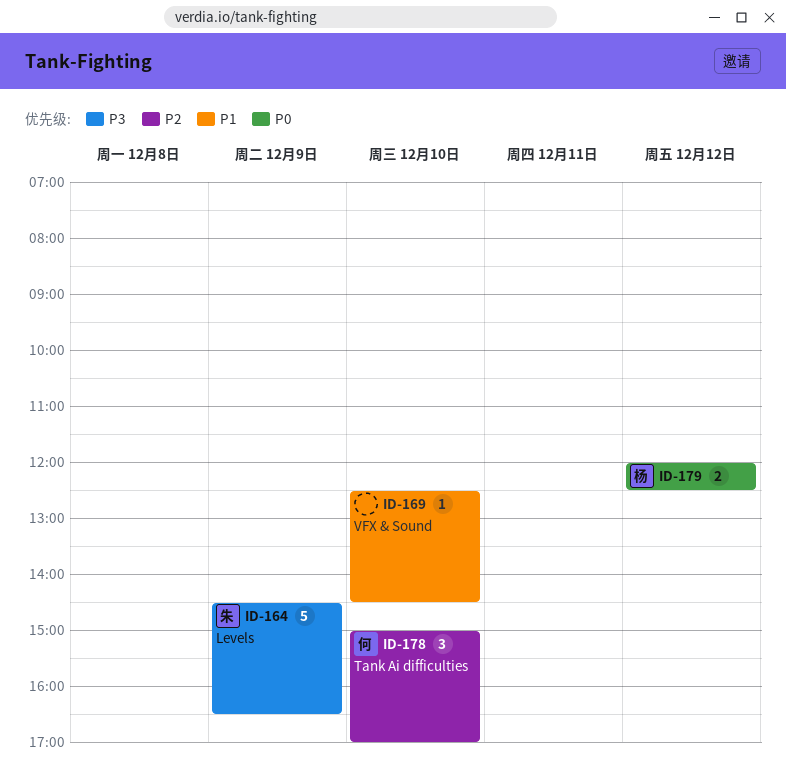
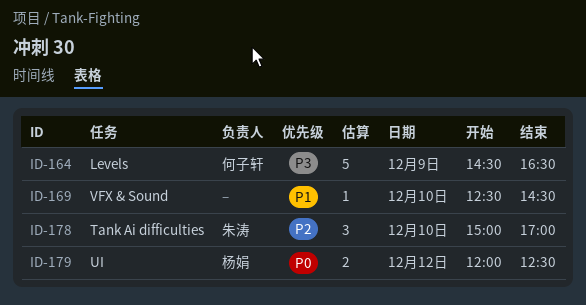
ID-164, owner: 朱涛 -> 何子轩
ID-178, owner: 何子轩 -> 朱涛

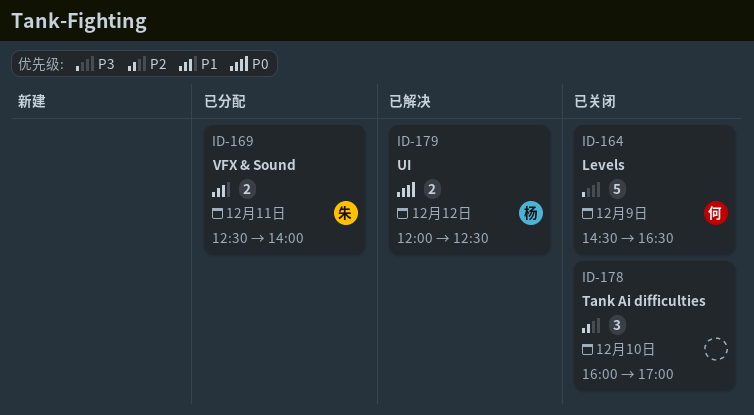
ID-169, owner: none -> 朱涛
ID-169, estimate: 1 -> 2
ID-169, day: Dec 10 -> Dec 11
ID-169, ends: 14:30 -> 14:00
ID-178, owner: 朱涛 -> none
ID-178, begins: 15:00 -> 16:00

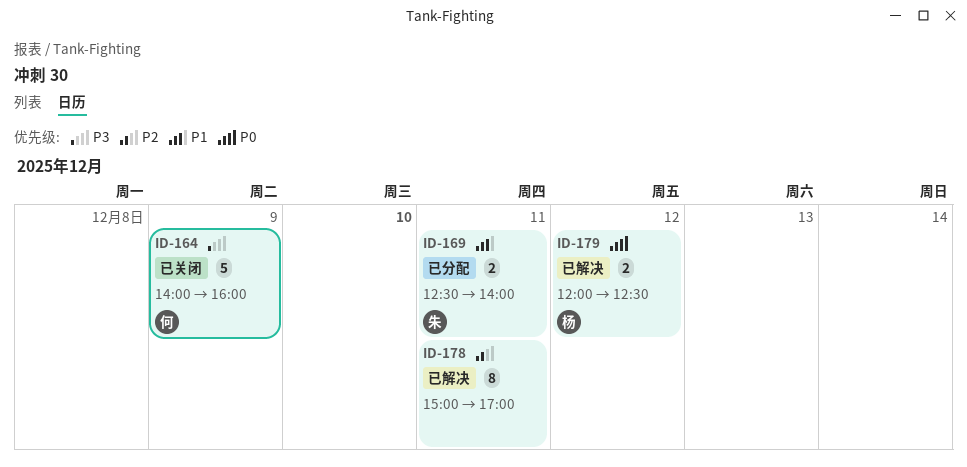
ID-164, begins: 14:30 -> 14:00
ID-164, ends: 16:30 -> 16:00
ID-178, status: 已关闭 -> 已解决
ID-178, estimate: 3 -> 8
ID-178, day: Dec 10 -> Dec 11
ID-178, begins: 16:00 -> 15:00

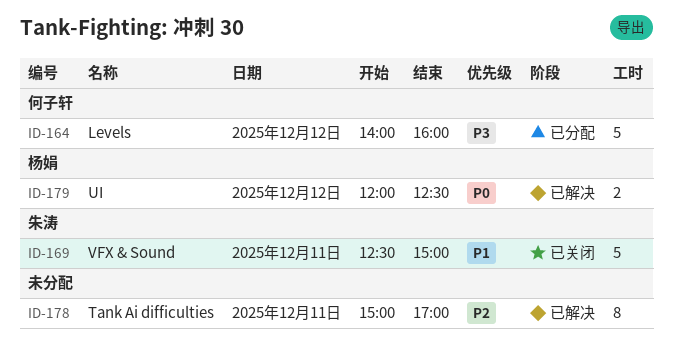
ID-164, status: 已关闭 -> 已分配
ID-164, day: Dec 9 -> Dec 12
ID-169, status: 已分配 -> 已关闭
ID-169, estimate: 2 -> 5
ID-169, ends: 14:00 -> 15:00

